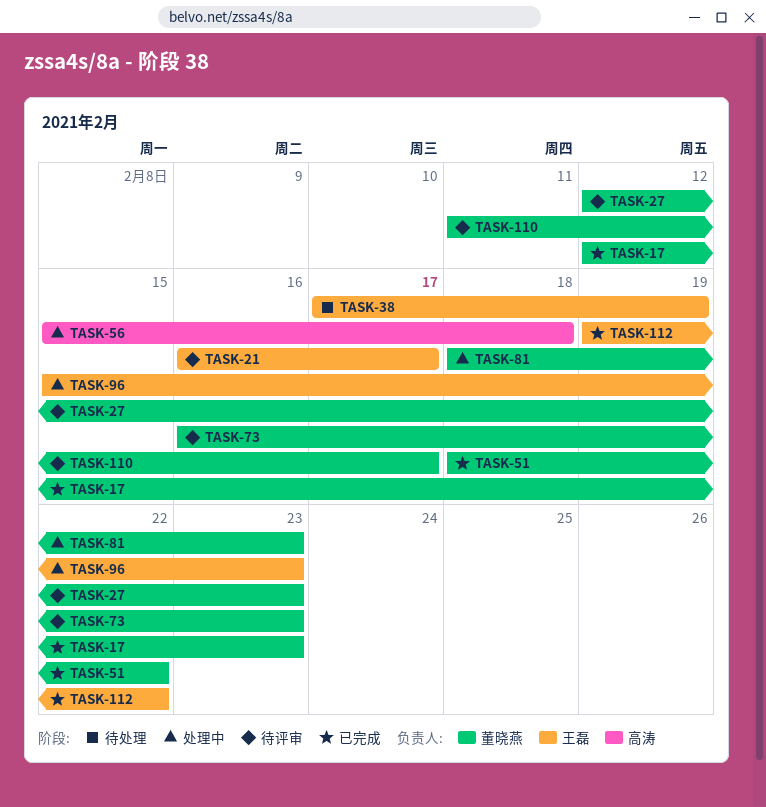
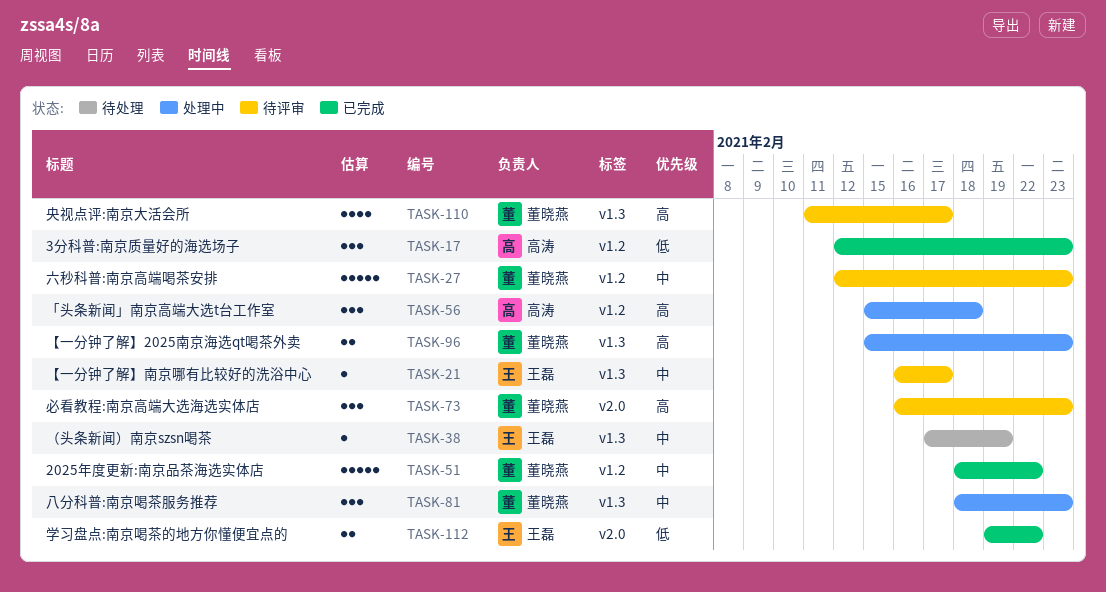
TASK-17, owner: 董晓燕 -> 高涛
TASK-96, owner: 王磊 -> 董晓燕

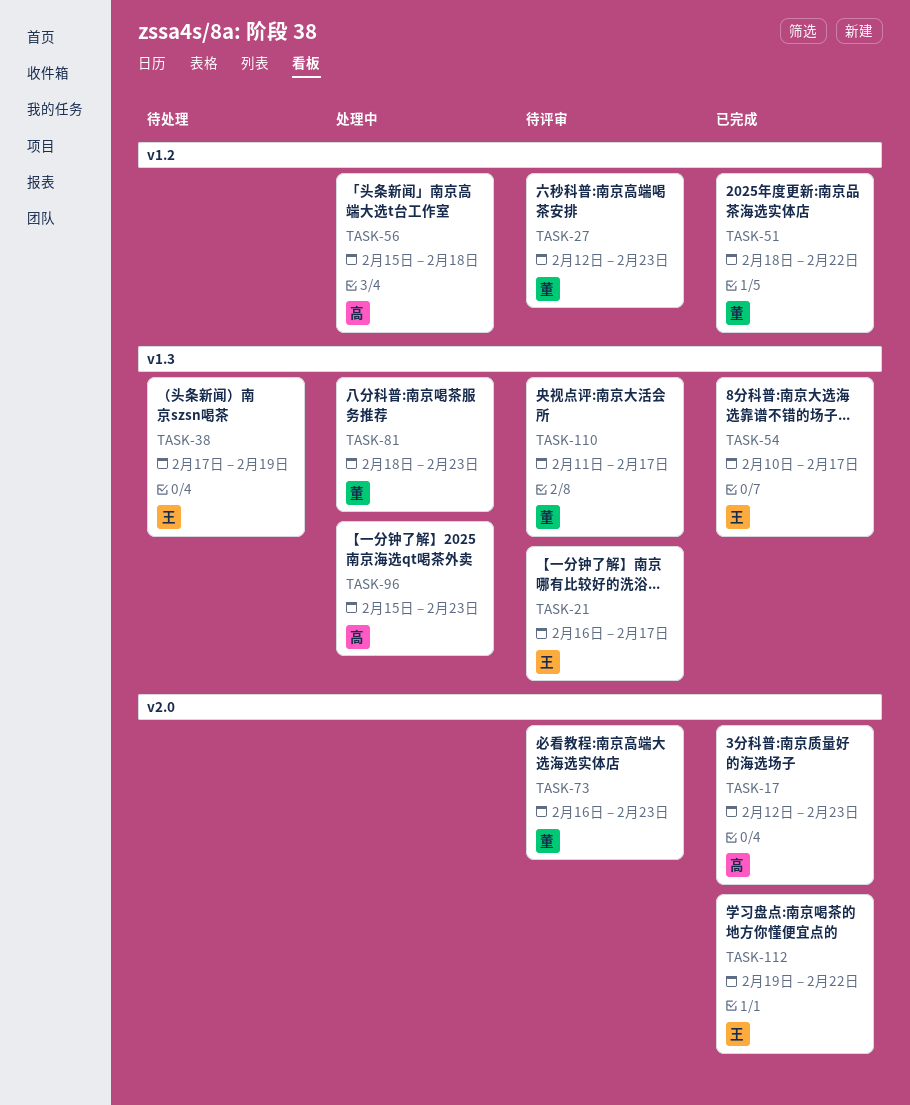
TASK-17, label: v1.2 -> v2.0
TASK-54: none -> present
TASK-96, owner: 董晓燕 -> 高涛

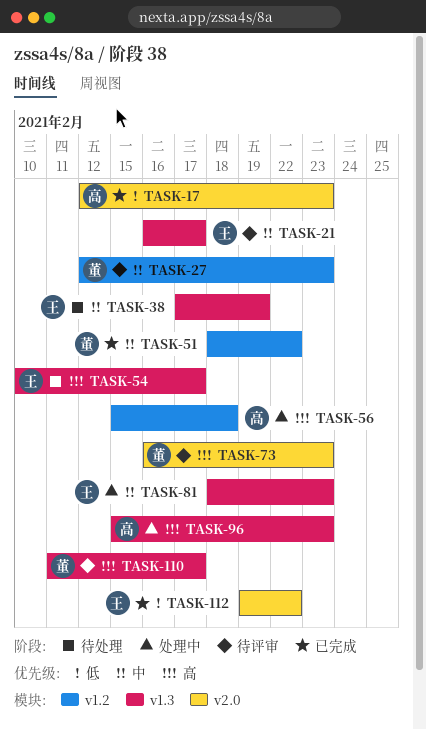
TASK-54, status: 已完成 -> 待处理
TASK-81, owner: 董 -> 王

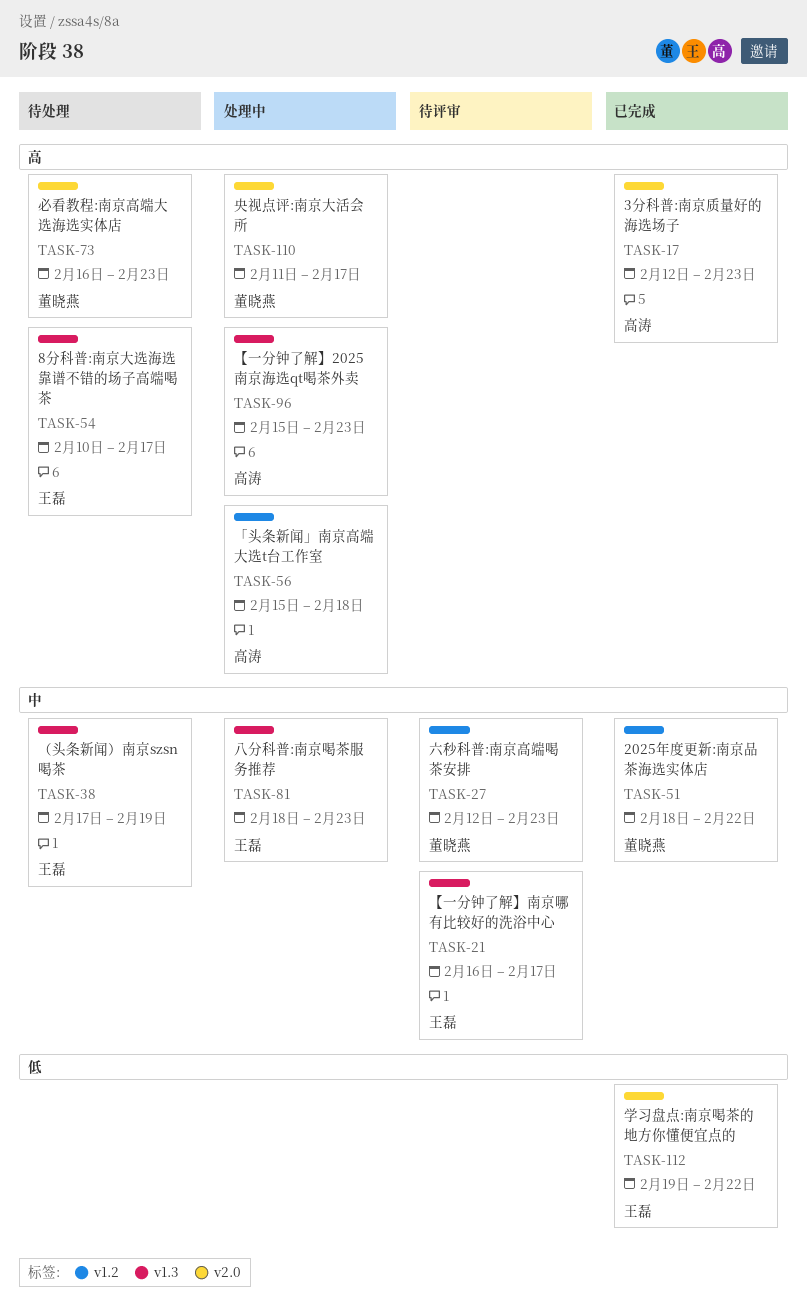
TASK-17, priority: 低 -> 高
TASK-73, status: 待评审 -> 待处理
TASK-110, status: 待评审 -> 处理中
TASK-110, label: v1.3 -> v2.0

